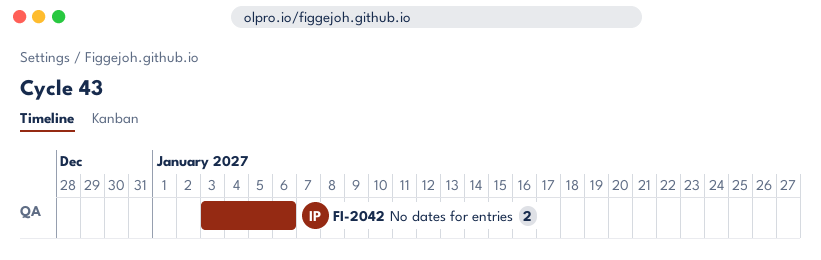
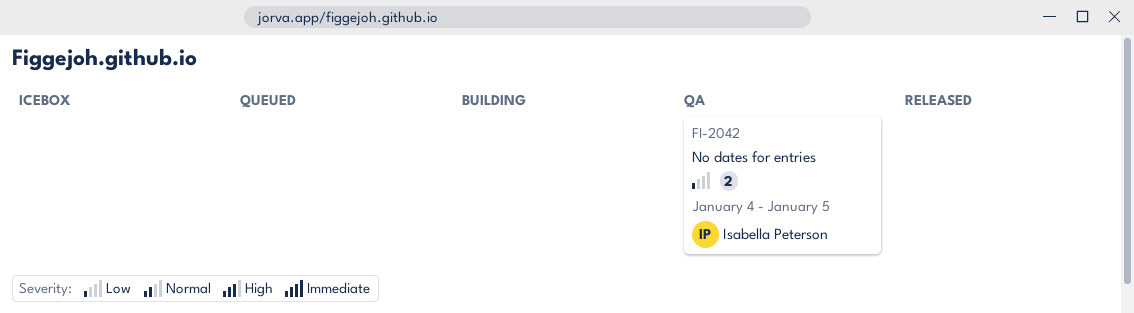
FI-2042, start: Jan 3 -> Jan 4
FI-2042, due: Jan 6 -> Jan 5

